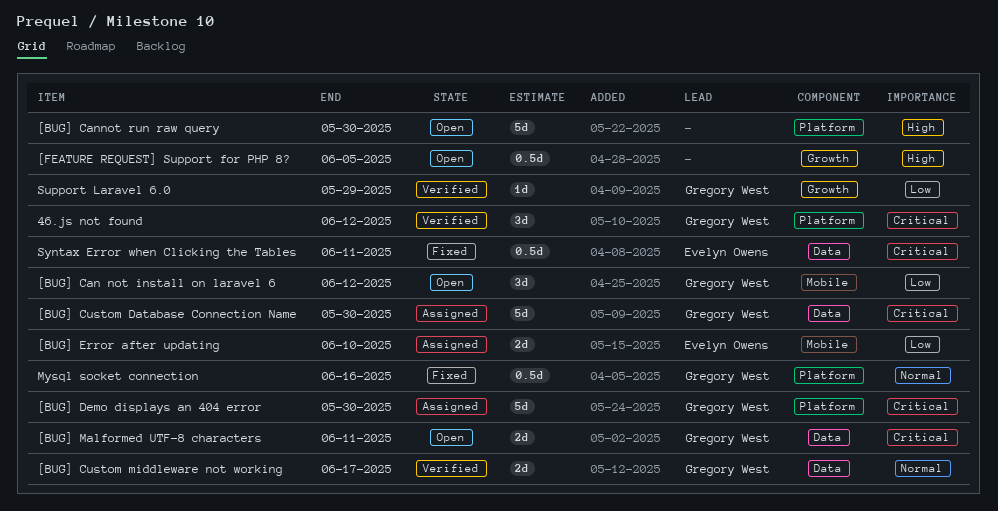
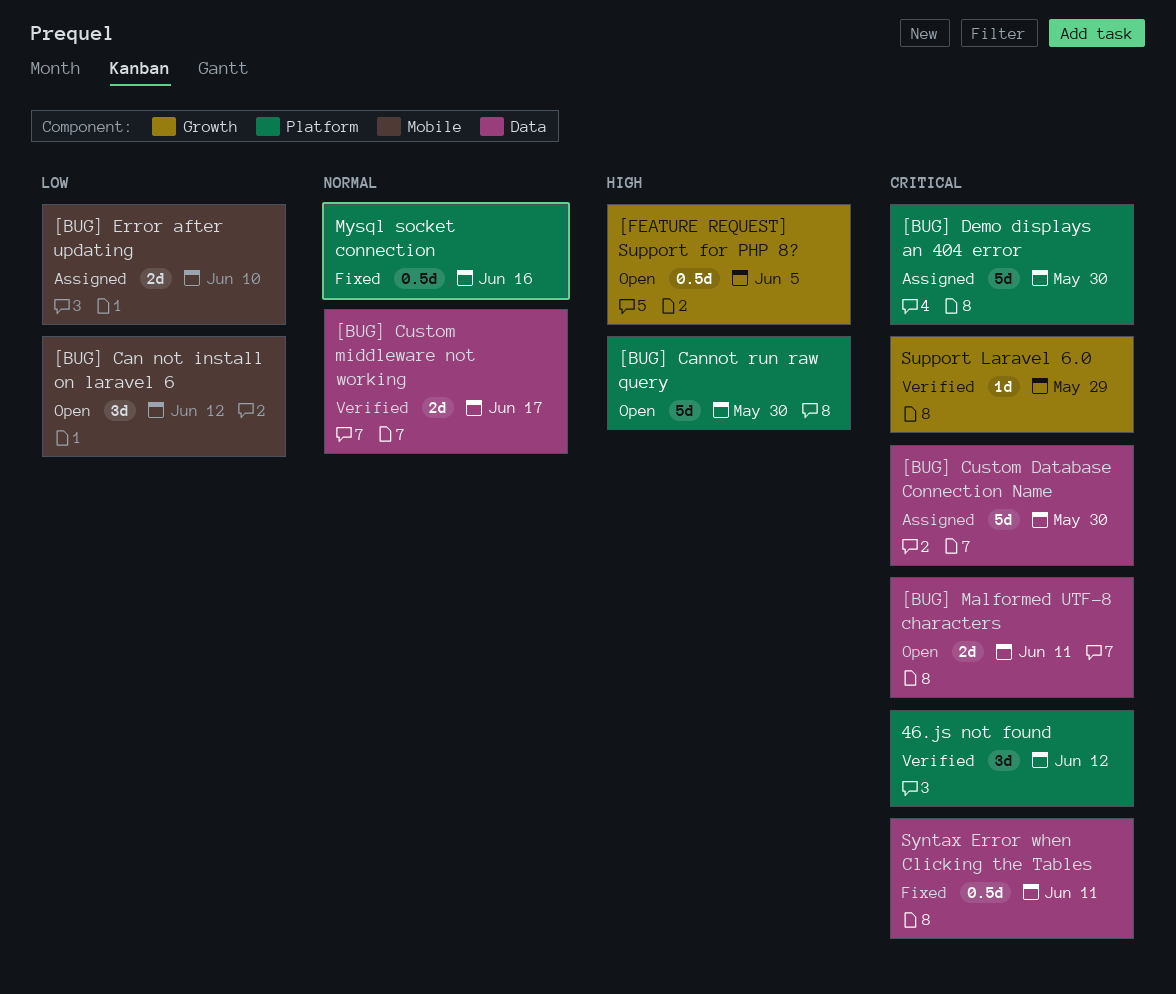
Support Laravel 6.0, priority: Low -> Critical

